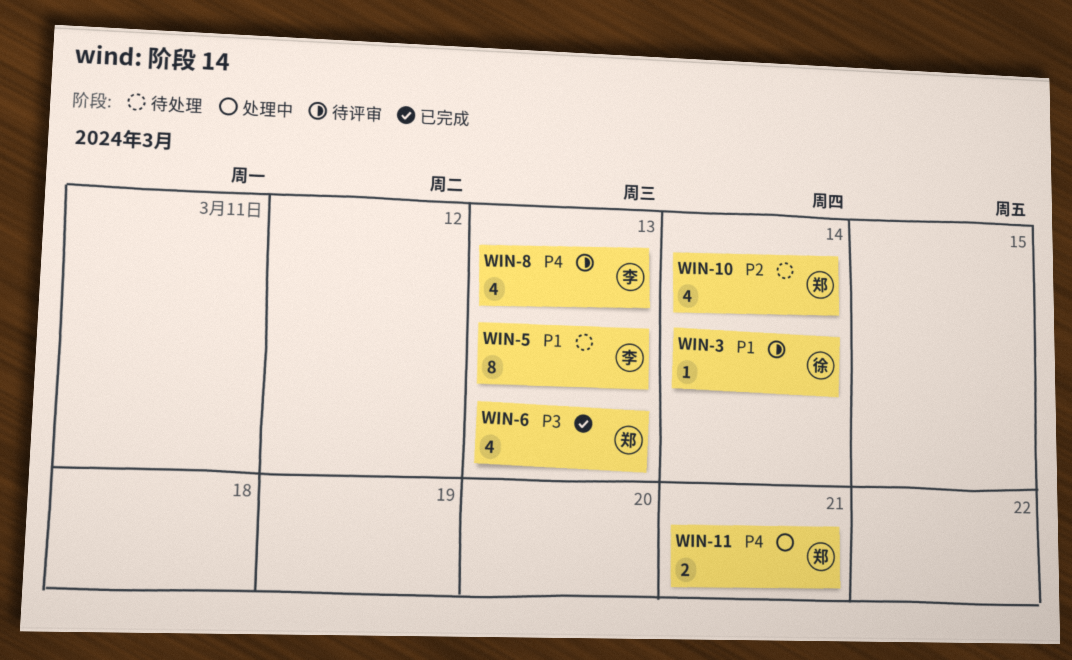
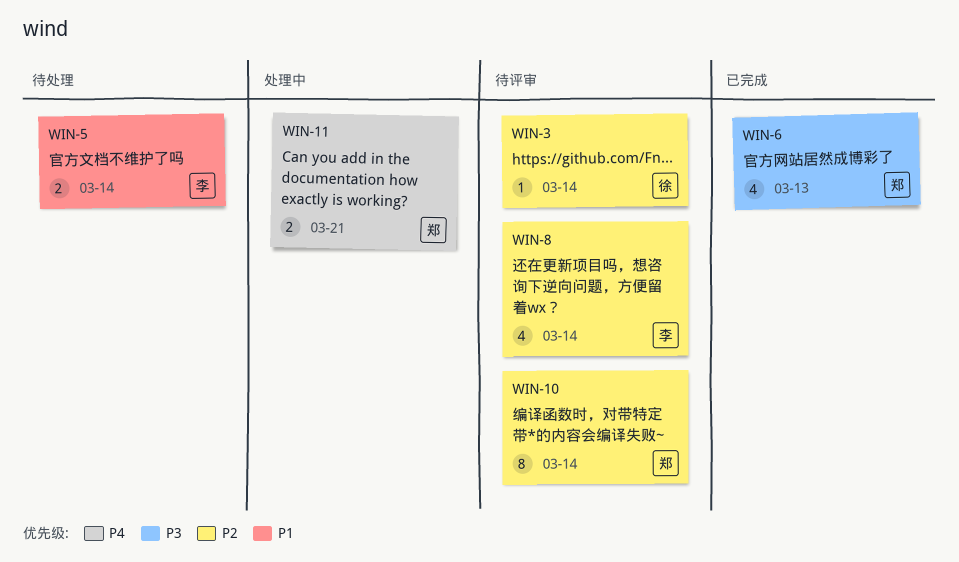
WIN-3, priority: P1 -> P2
WIN-5, estimate: 8 -> 2
WIN-5, due: Mar 13 -> Mar 14
WIN-8, priority: P4 -> P2
WIN-8, due: Mar 13 -> Mar 14
WIN-10, status: 待处理 -> 待评审
WIN-10, estimate: 4 -> 8

